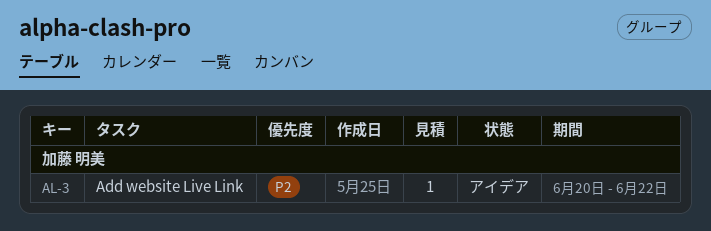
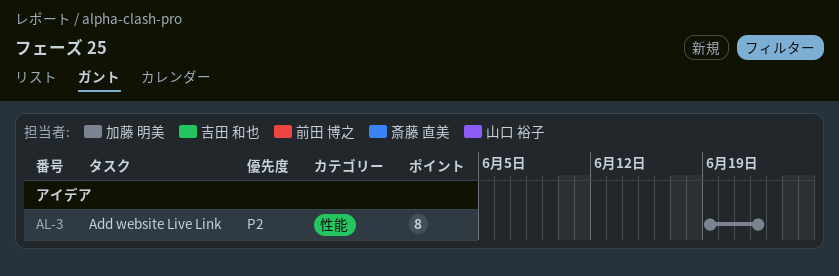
AL-3, estimate: 1 -> 8
AL-3, start: Jun 20 -> Jun 19

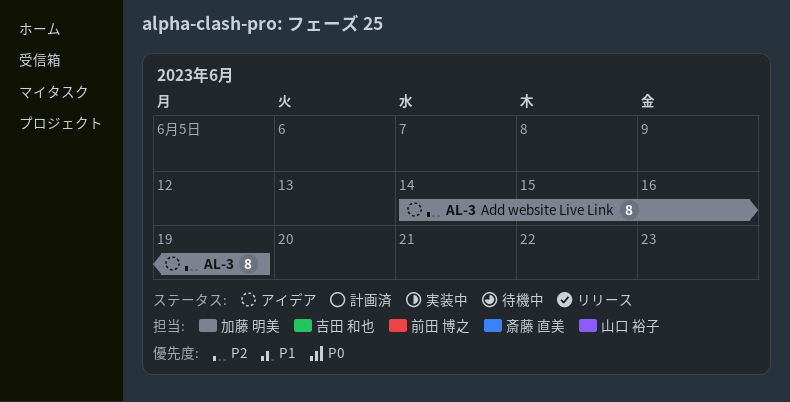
AL-3, start: Jun 19 -> Jun 14
AL-3, due: Jun 22 -> Jun 19

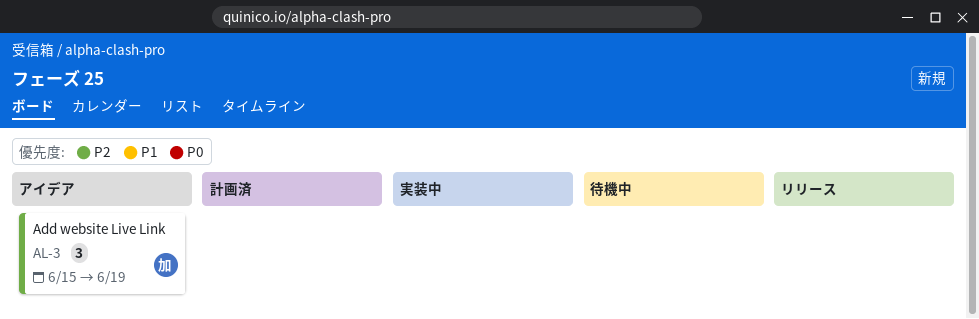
AL-3, estimate: 8 -> 3
AL-3, start: Jun 14 -> Jun 15

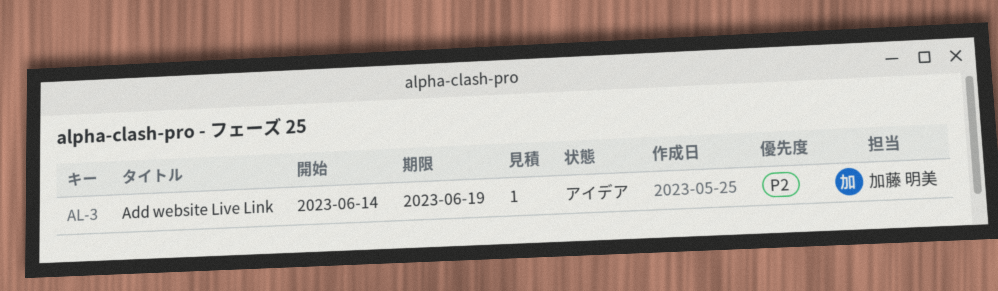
AL-3, estimate: 3 -> 1
AL-3, start: Jun 15 -> Jun 14

